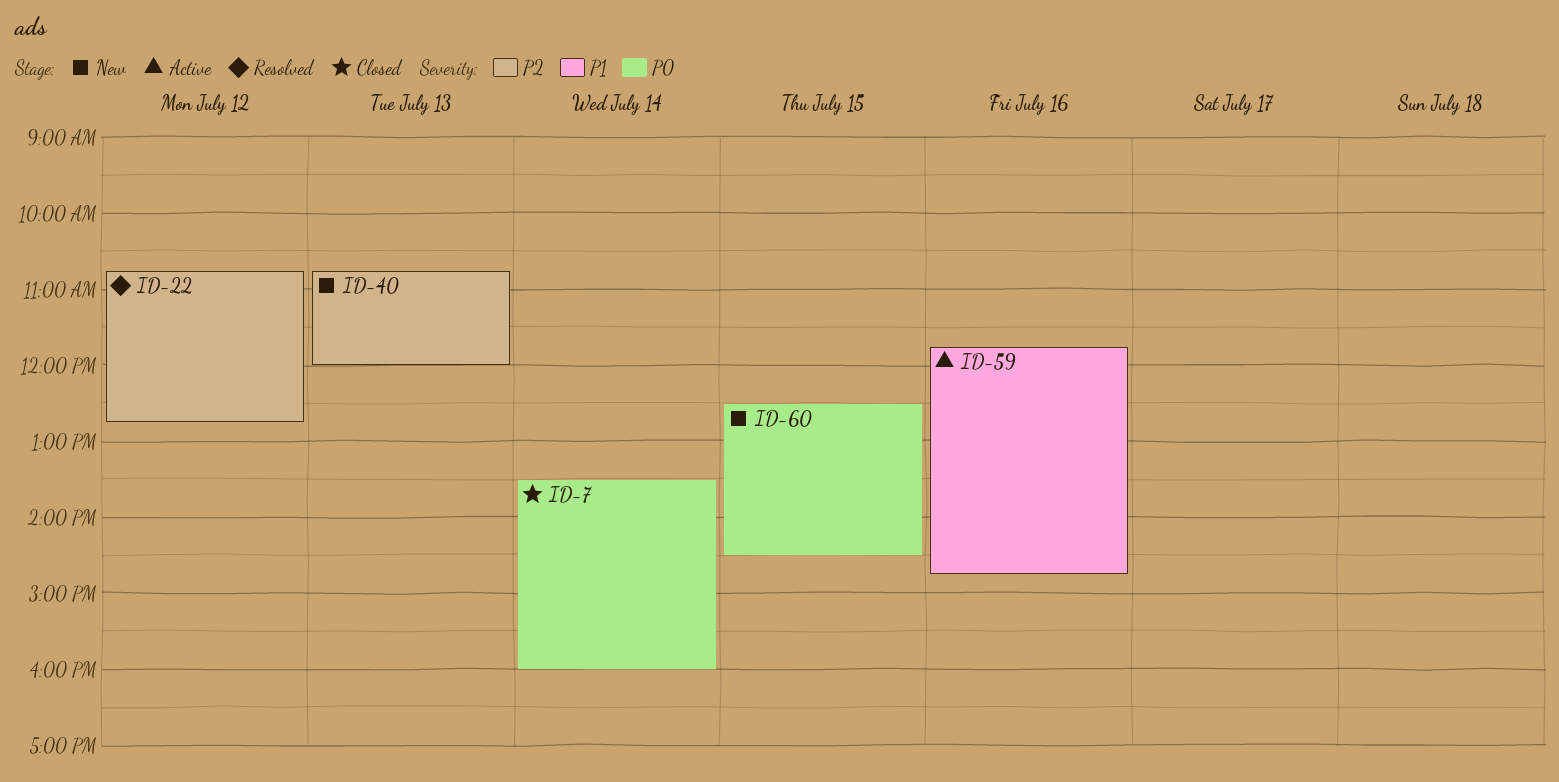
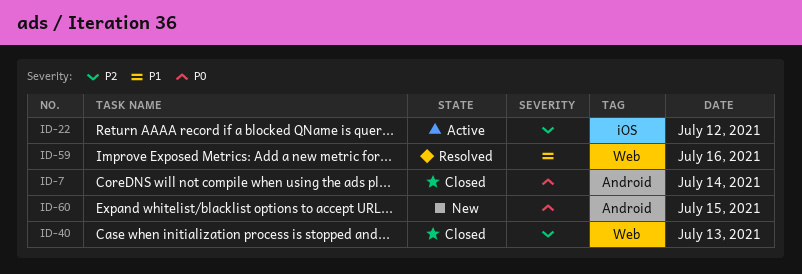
ID-22, status: Resolved -> Active
ID-40, status: New -> Closed
ID-59, status: Active -> Resolved

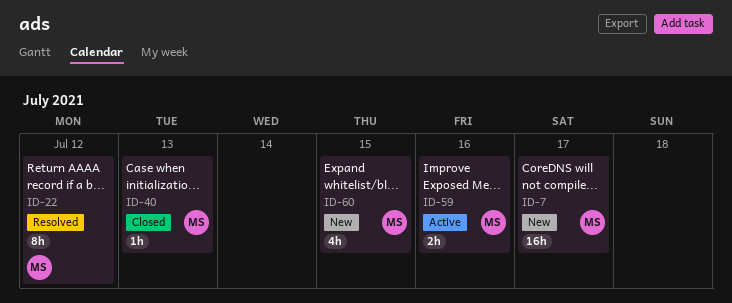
ID-7, status: Closed -> New
ID-7, day: Jul 14 -> Jul 17
ID-22, status: Active -> Resolved
ID-59, status: Resolved -> Active

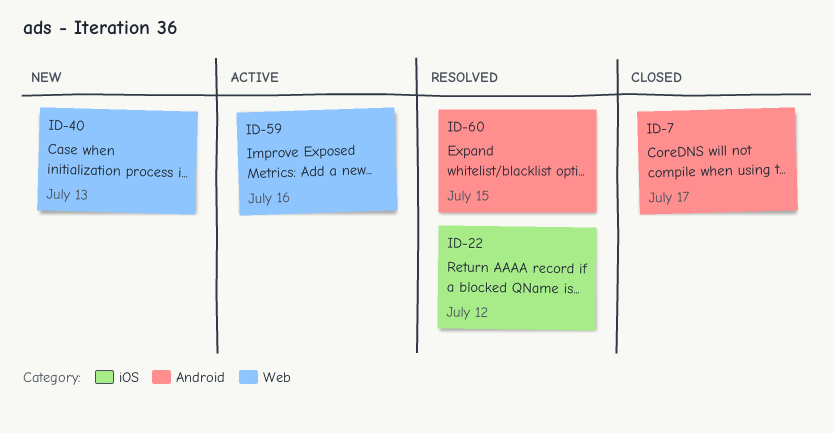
ID-7, status: New -> Closed
ID-40, status: Closed -> New
ID-60, status: New -> Resolved

